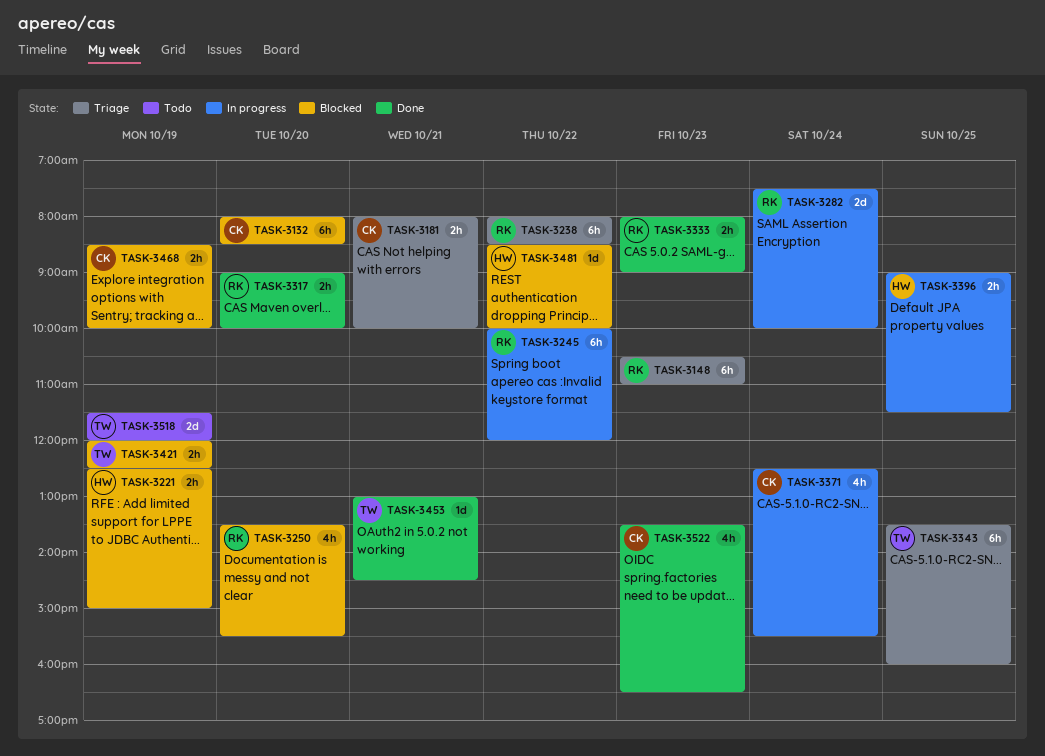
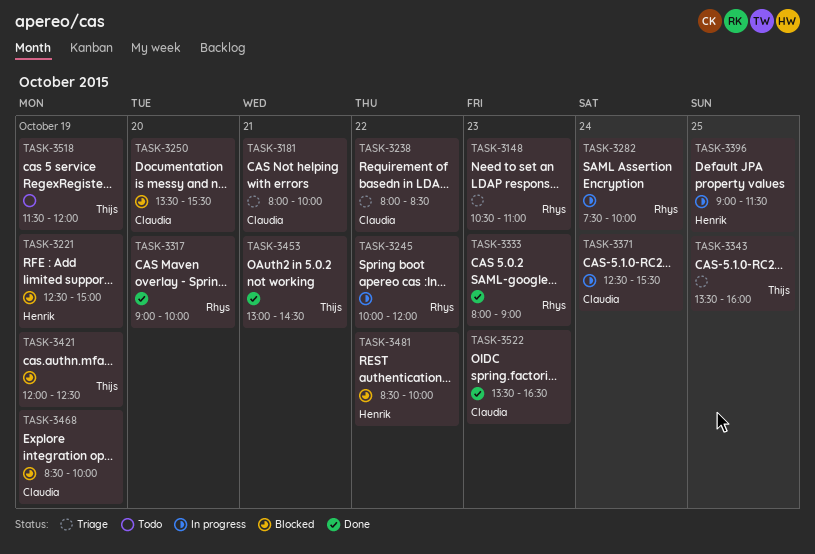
TASK-3132: present -> none
TASK-3238, owner: Rhys -> Claudia
TASK-3250, owner: Rhys -> Claudia

